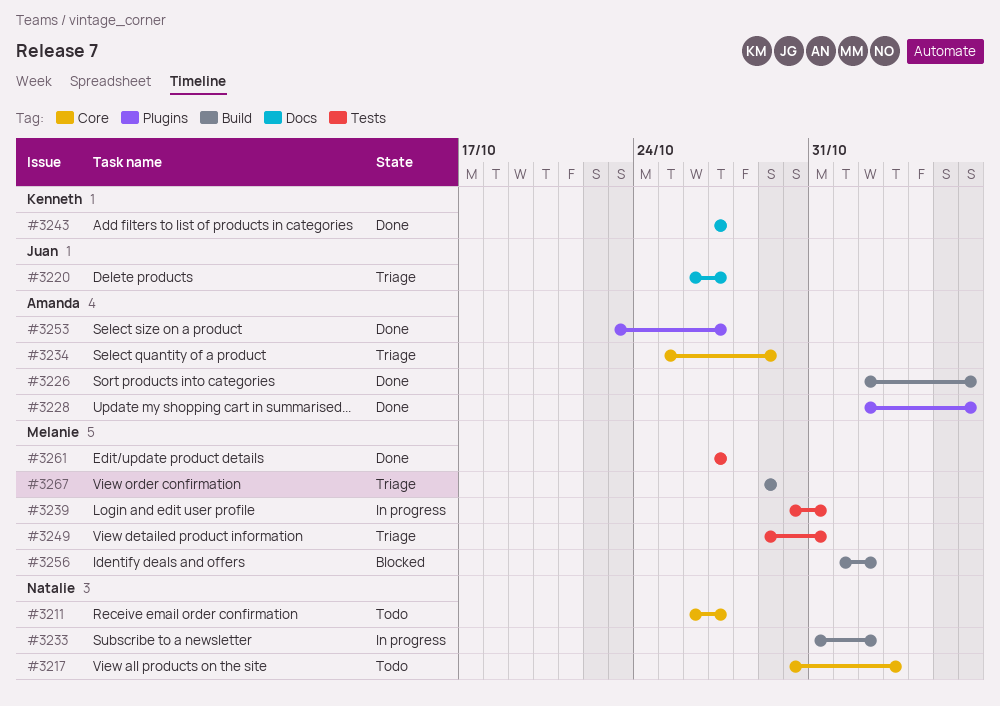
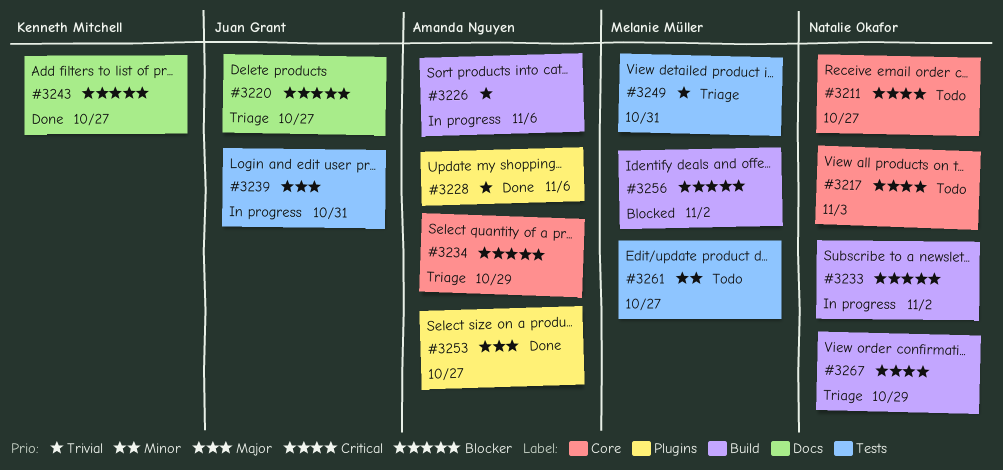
#3226, status: Done -> In progress
#3239, owner: Melanie Müller -> Juan Grant
#3261, status: Done -> Todo
#3267, owner: Melanie Müller -> Natalie Okafor

